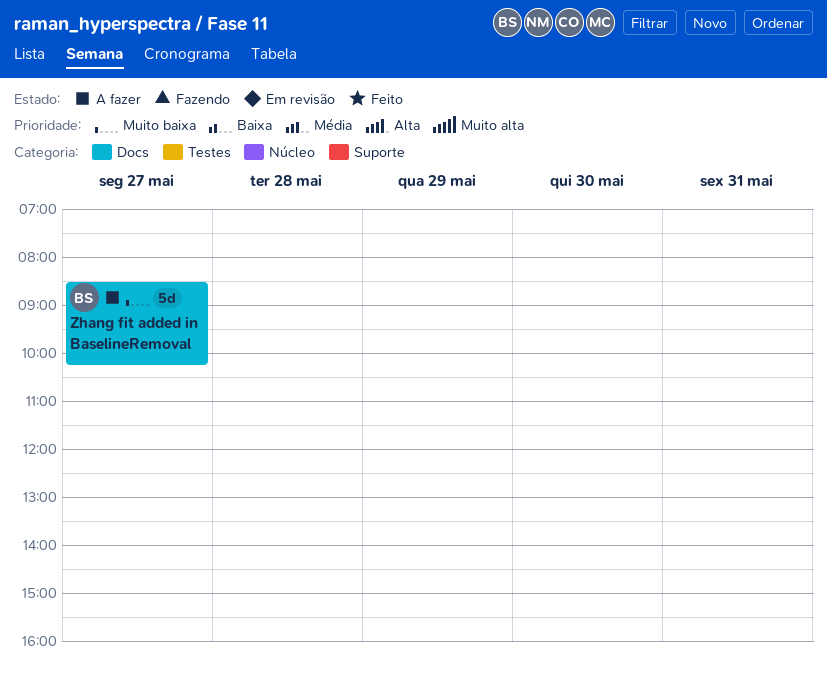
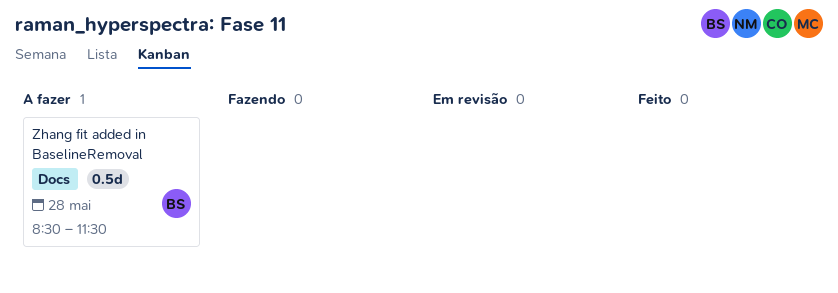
Zhang fit added in BaselineRemoval, estimate: 5d -> 0.5d
Zhang fit added in BaselineRemoval, day: May 27 -> May 28
Zhang fit added in BaselineRemoval, ends: 10:15 -> 11:30

